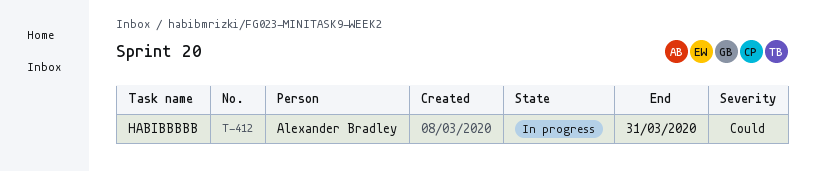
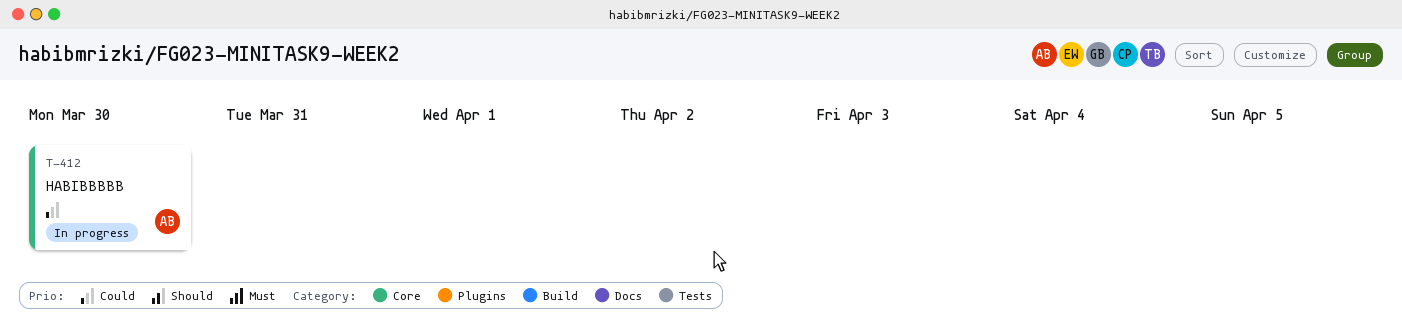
T-412, due: Mar 31 -> Mar 30

